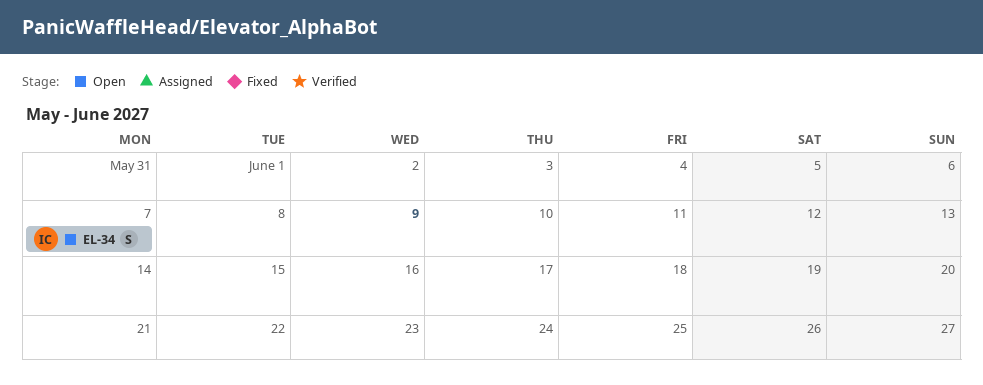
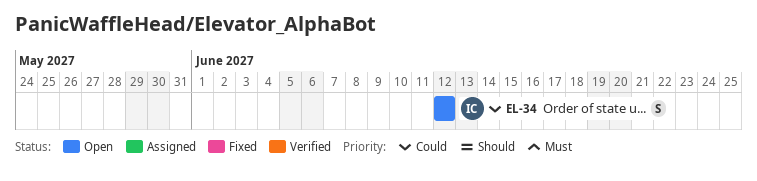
EL-34, start: Jun 7 -> Jun 12
EL-34, due: Jun 7 -> Jun 12

